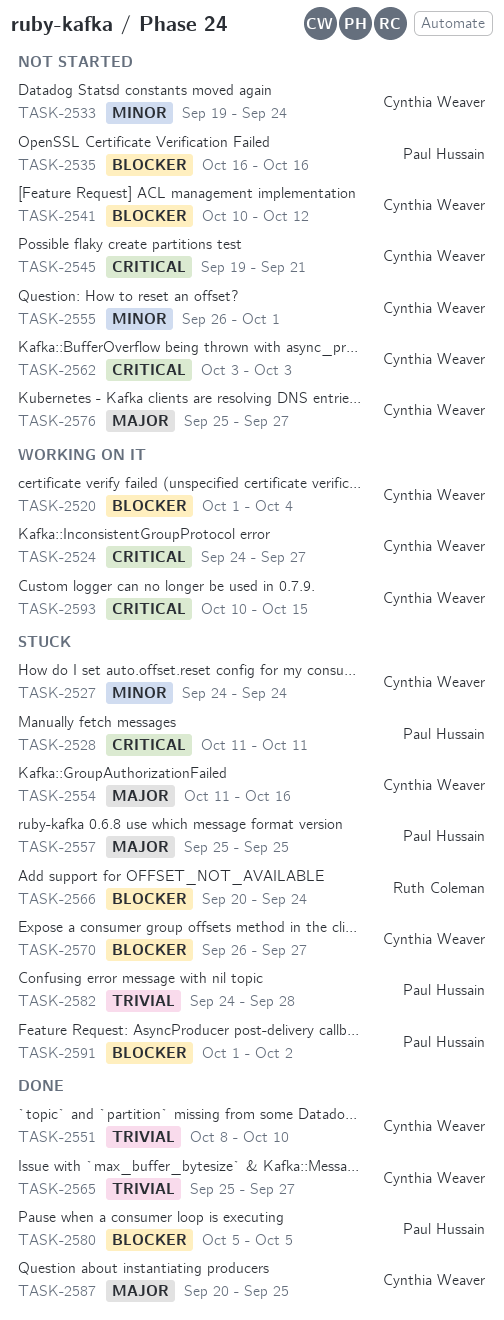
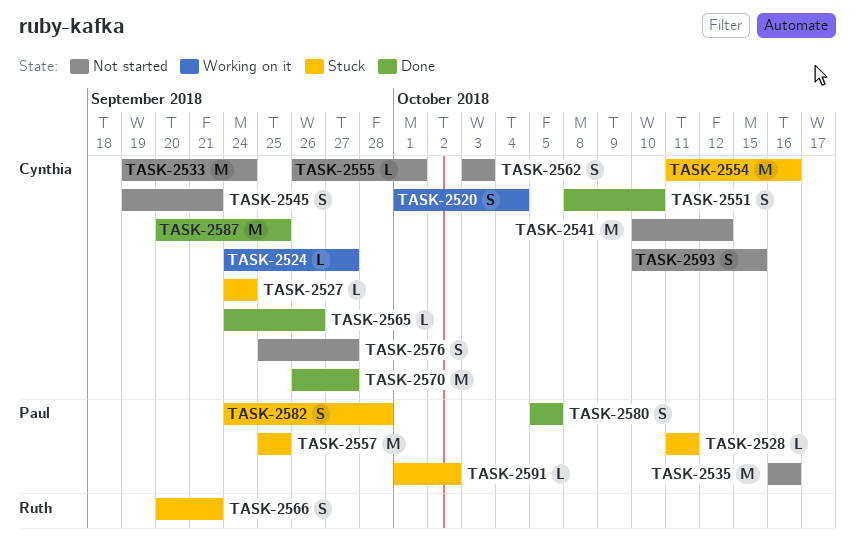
TASK-2565, start: Sep 25 -> Sep 24
TASK-2565, due: Sep 27 -> Sep 26
TASK-2566, due: Sep 24 -> Sep 21
TASK-2570, status: Stuck -> Done
TASK-2593, status: Working on it -> Not started

